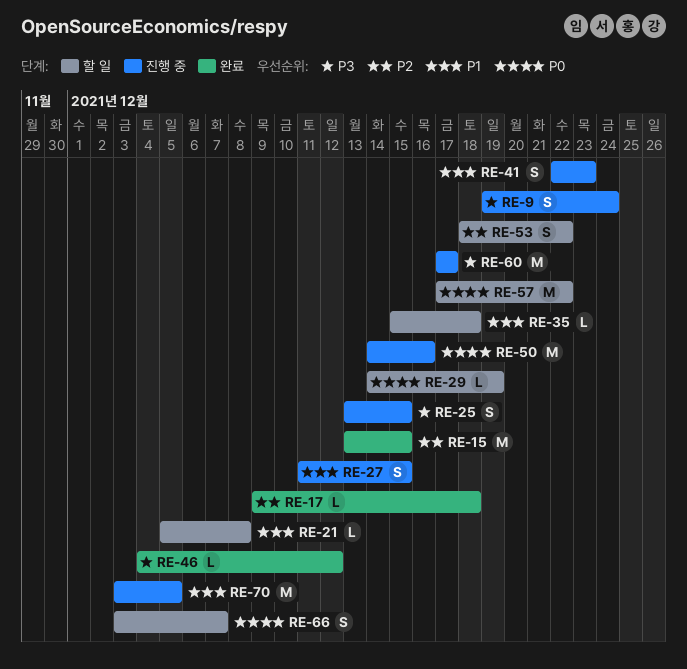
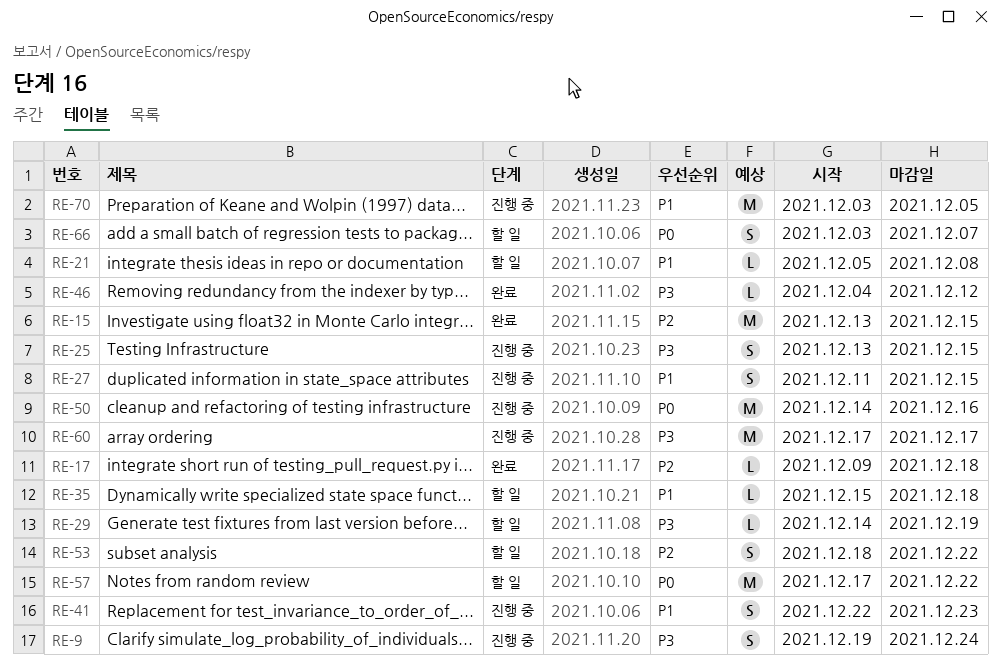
RE-29, priority: P0 -> P3

